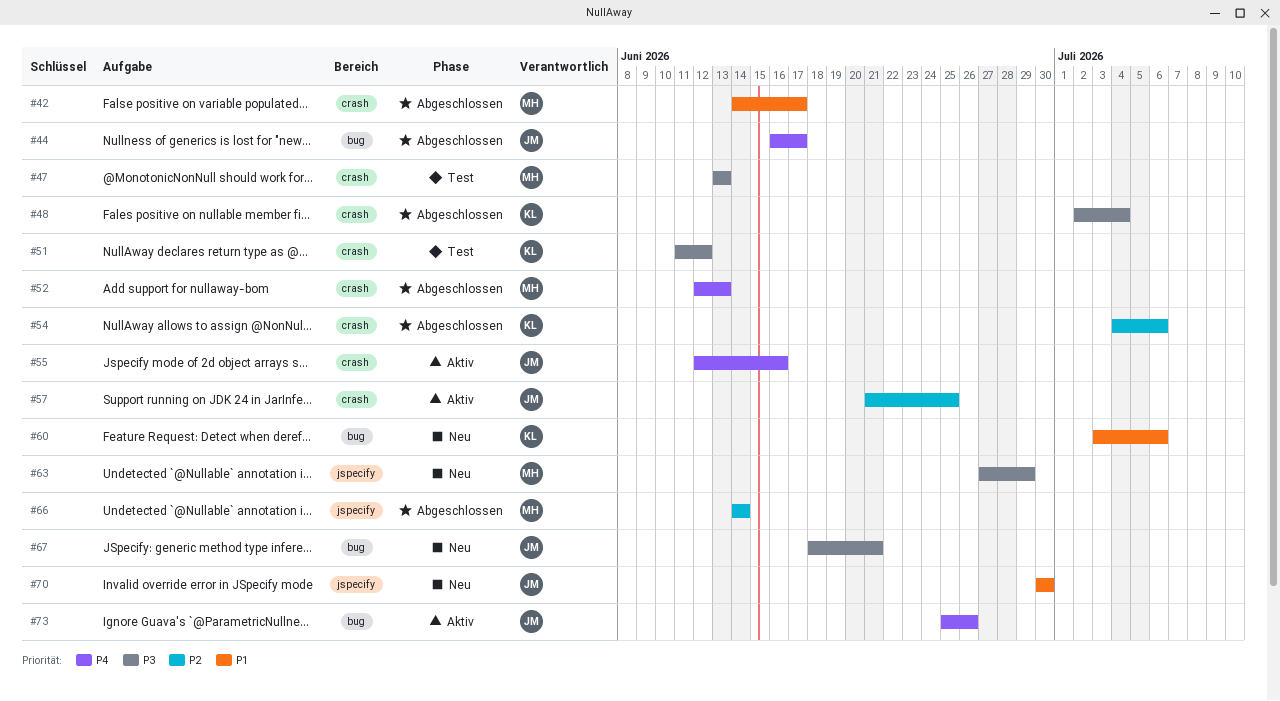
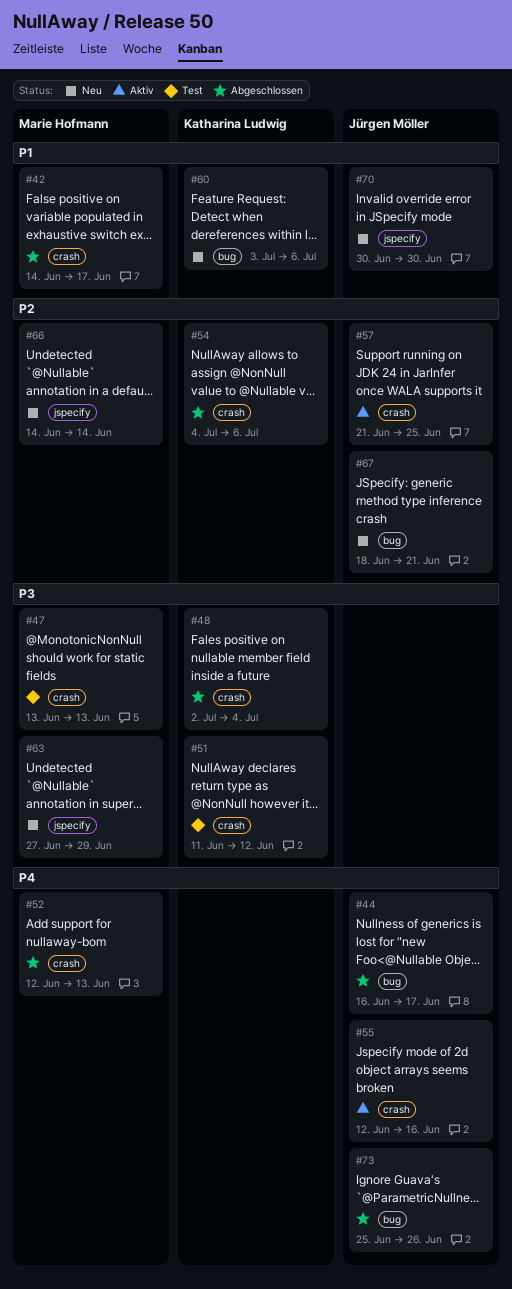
#66, status: Abgeschlossen -> Neu
#67, priority: P3 -> P2
#73, status: Aktiv -> Abgeschlossen

